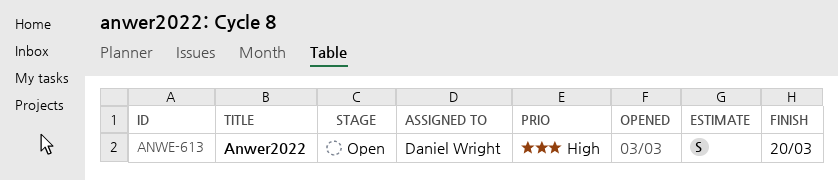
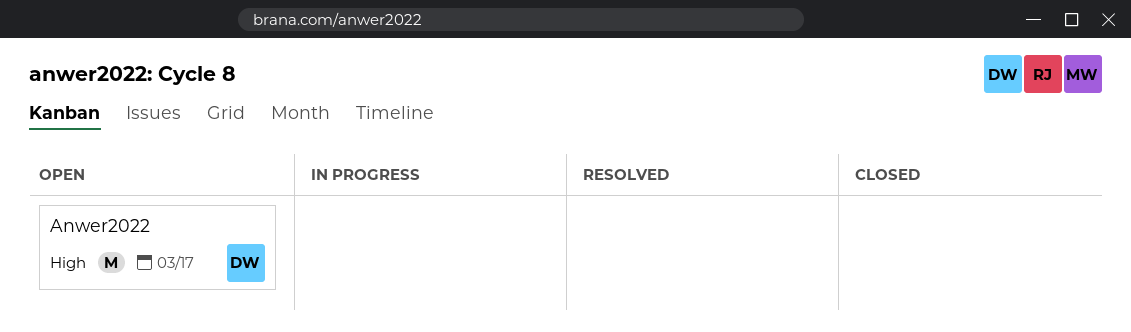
Anwer2022, estimate: S -> M
Anwer2022, due: Mar 20 -> Mar 17

